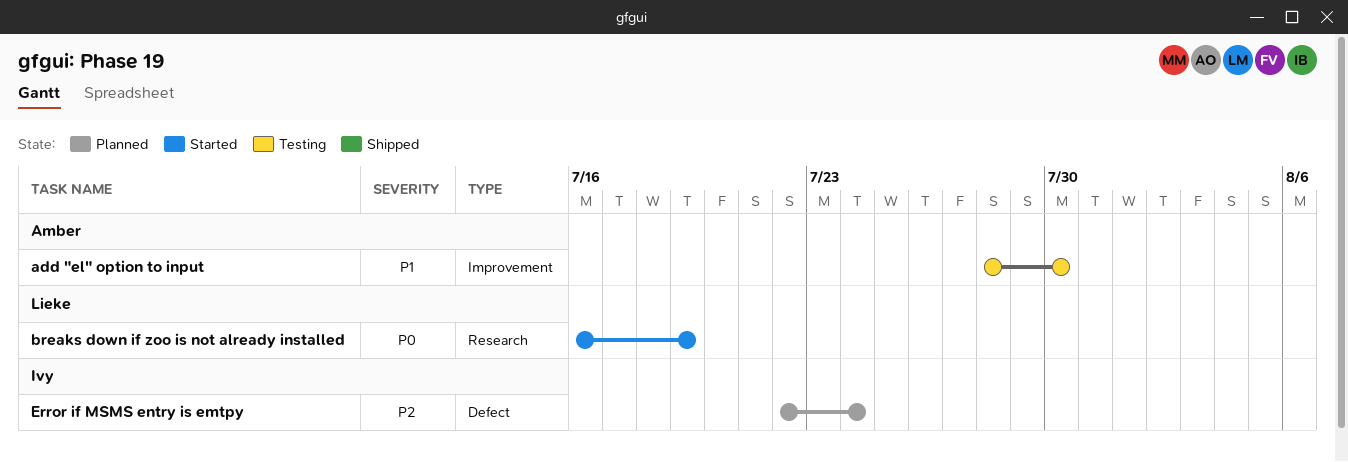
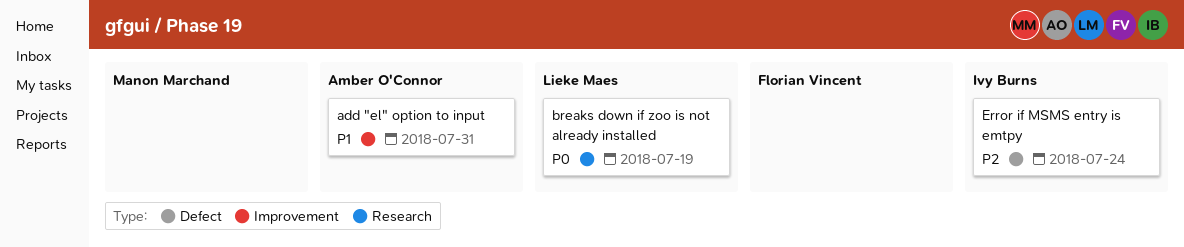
add "el" option to input, due: Jul 30 -> Jul 31

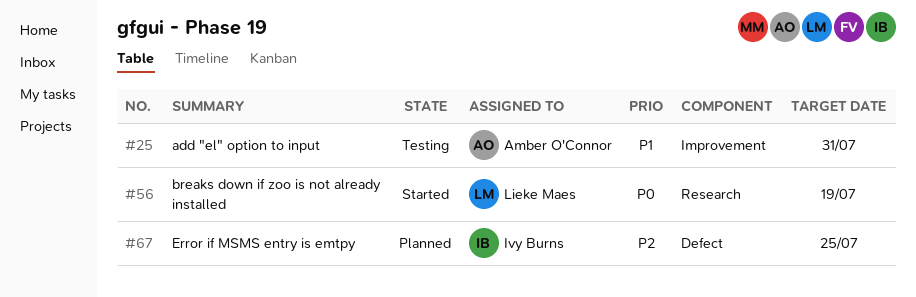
Error if MSMS entry is emtpy, due: Jul 24 -> Jul 25

